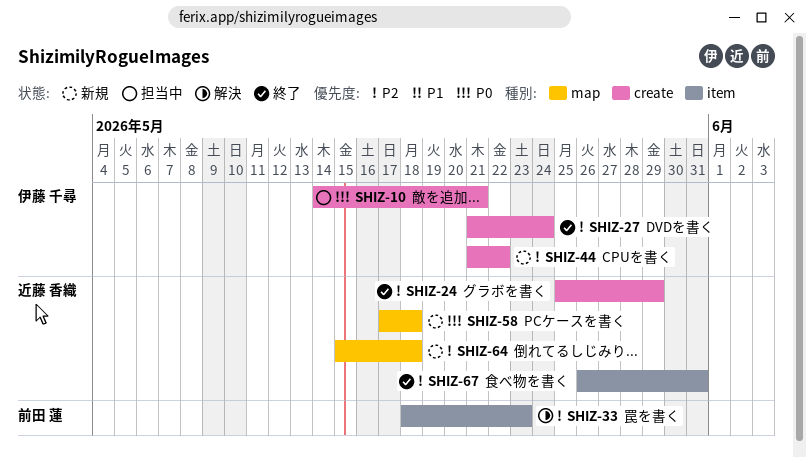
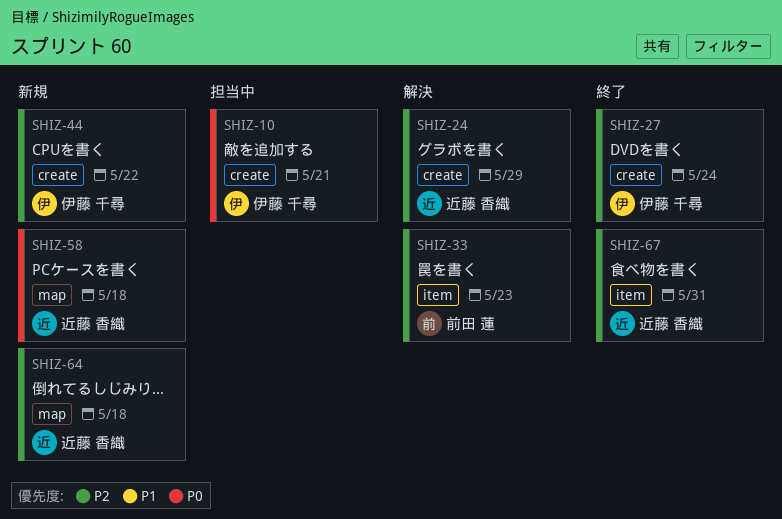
SHIZ-24, status: 終了 -> 解決

